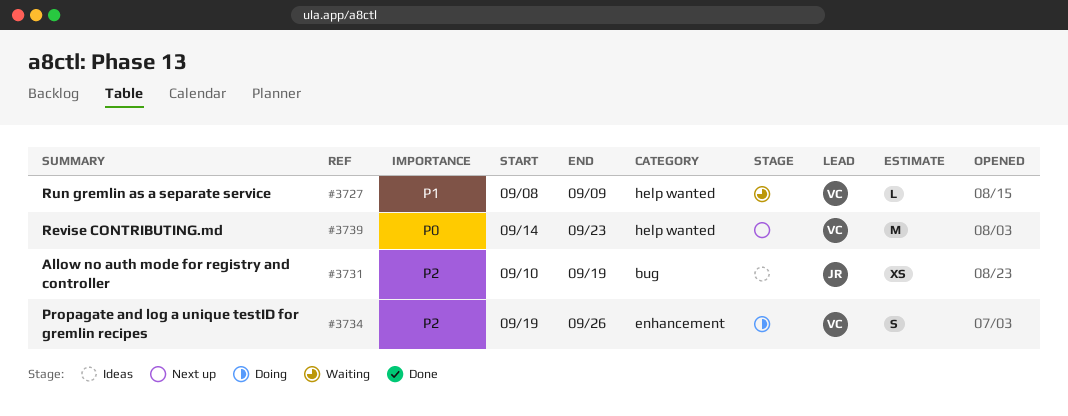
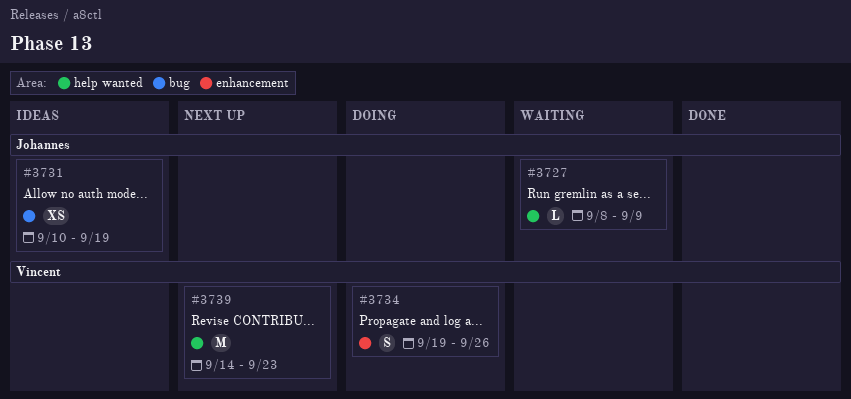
#3727, owner: Vincent -> Johannes

